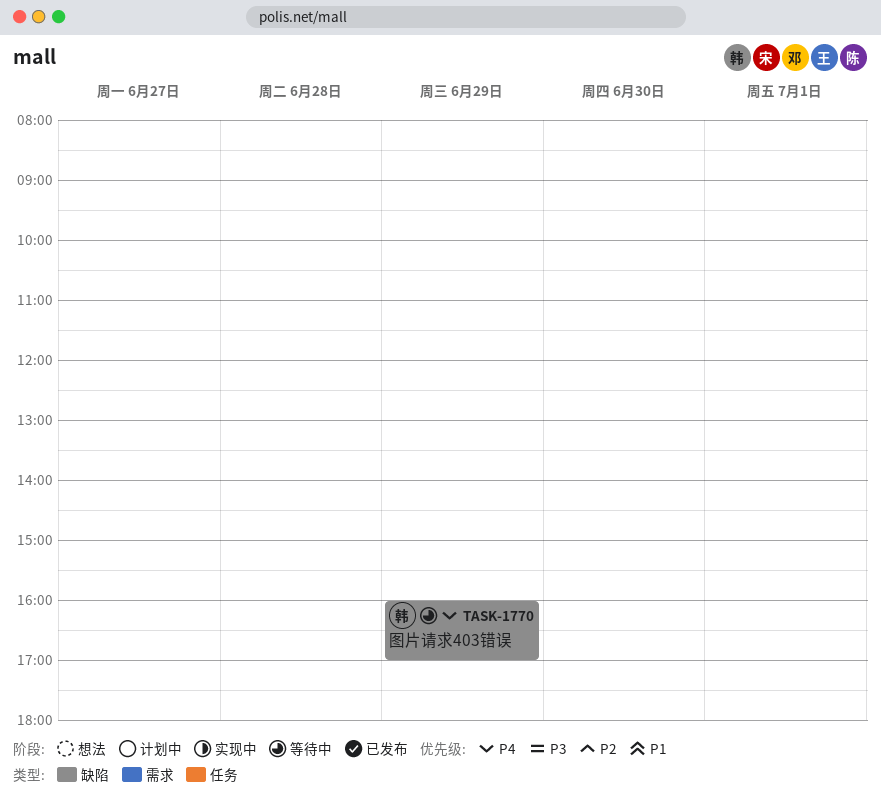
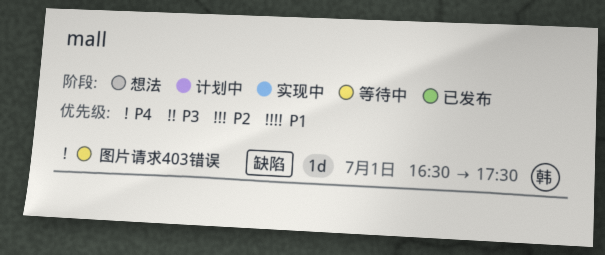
图片请求403错误, day: Jun 29 -> Jul 1
图片请求403错误, begins: 16:00 -> 16:30
图片请求403错误, ends: 17:00 -> 17:30

